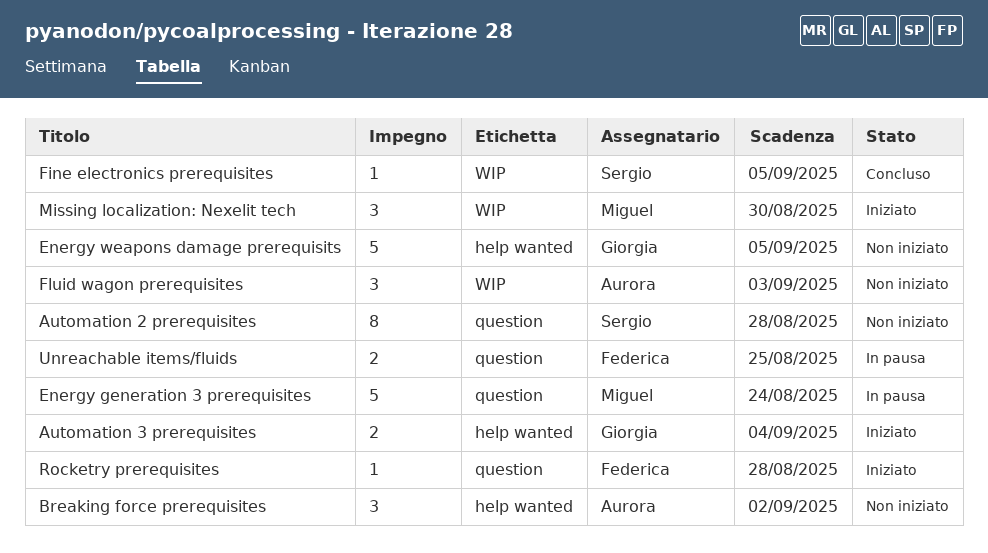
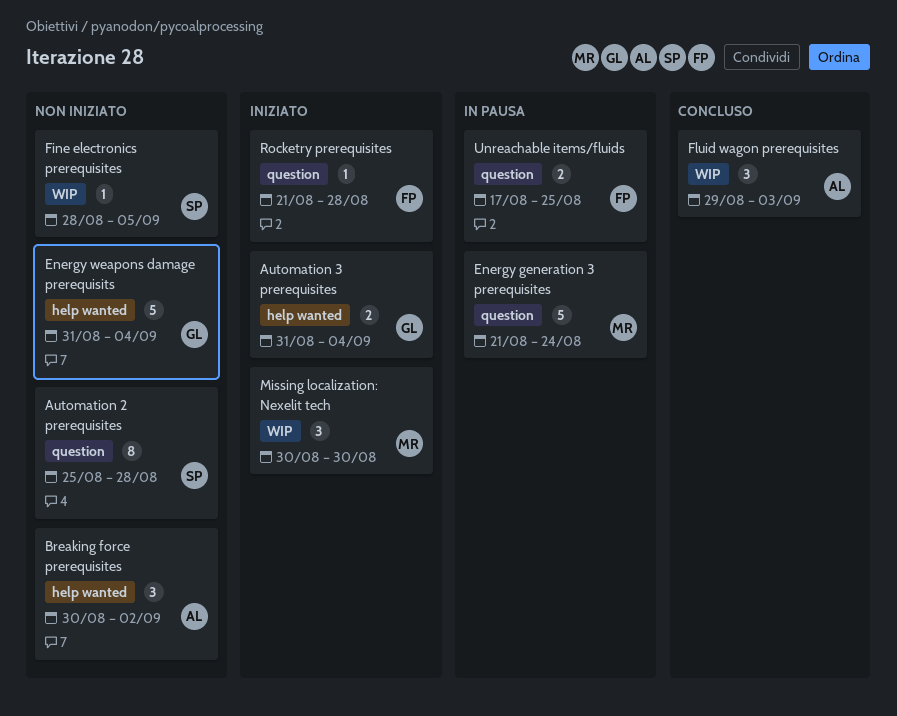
Energy weapons damage prerequisits, due: Sep 5 -> Sep 4
Fine electronics prerequisites, status: Concluso -> Non iniziato
Fluid wagon prerequisites, status: Non iniziato -> Concluso

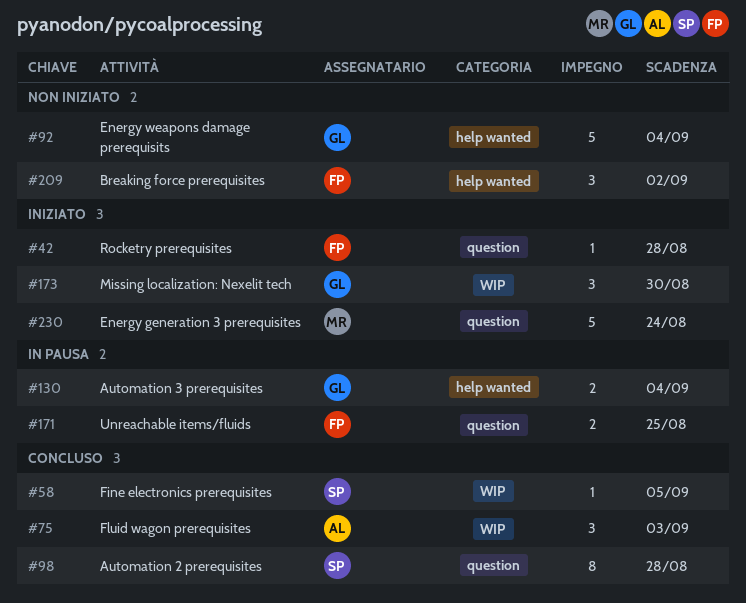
Automation 2 prerequisites, status: Non iniziato -> Concluso
Automation 3 prerequisites, status: Iniziato -> In pausa
Breaking force prerequisites, owner: AL -> FP
Energy generation 3 prerequisites, status: In pausa -> Iniziato
Fine electronics prerequisites, status: Non iniziato -> Concluso
Missing localization: Nexelit tech, owner: MR -> GL

